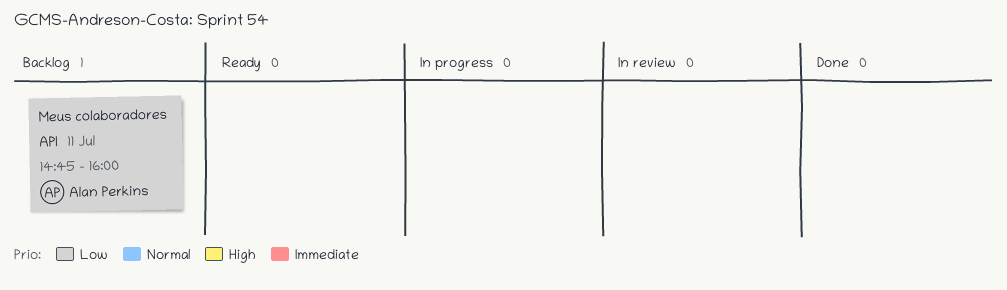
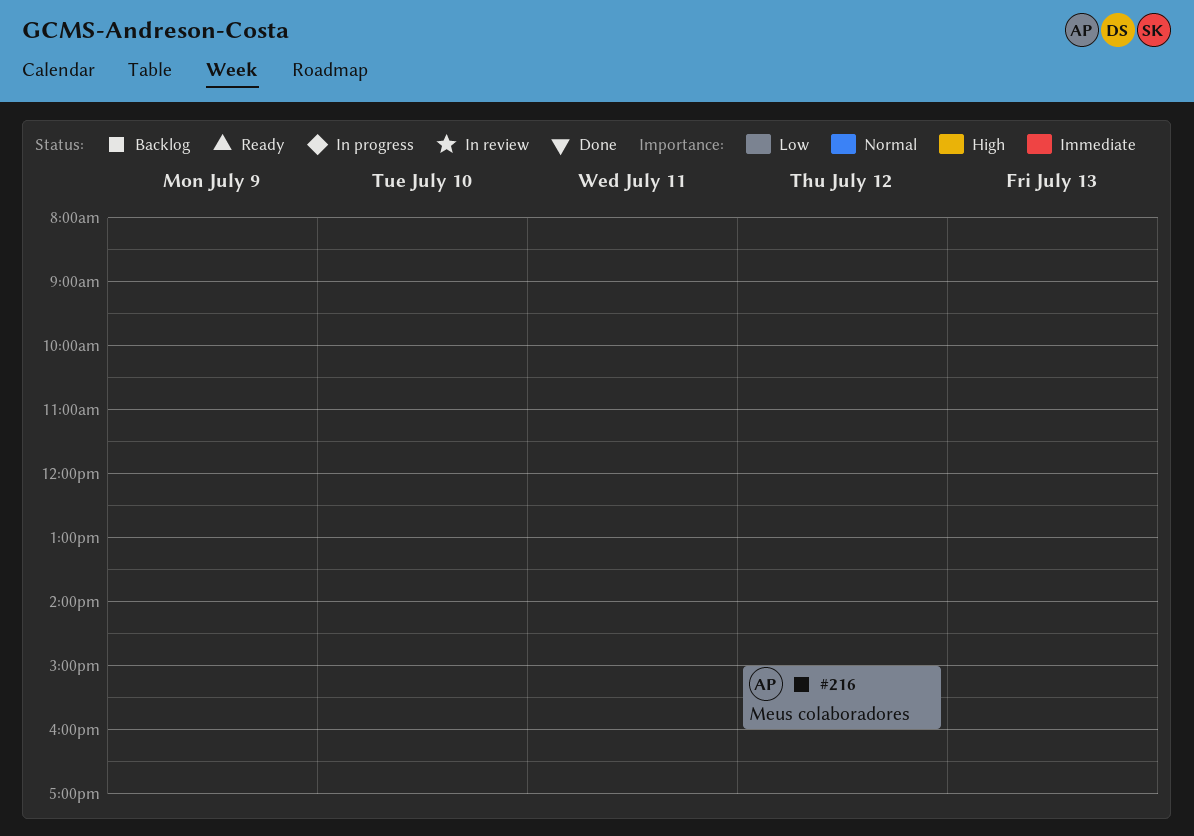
Meus colaboradores, day: Jul 11 -> Jul 12
Meus colaboradores, begins: 14:45 -> 15:00

